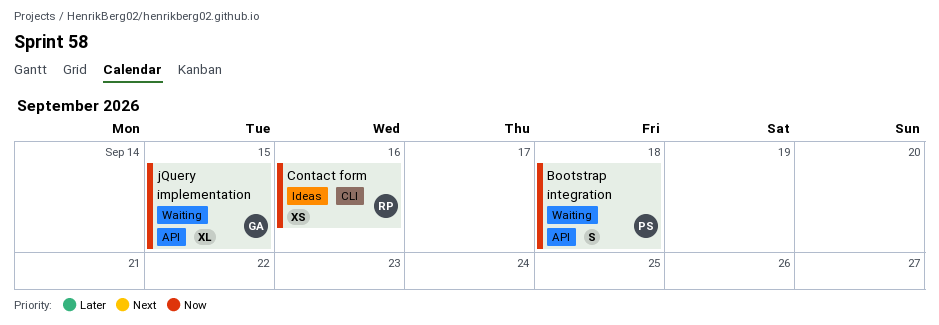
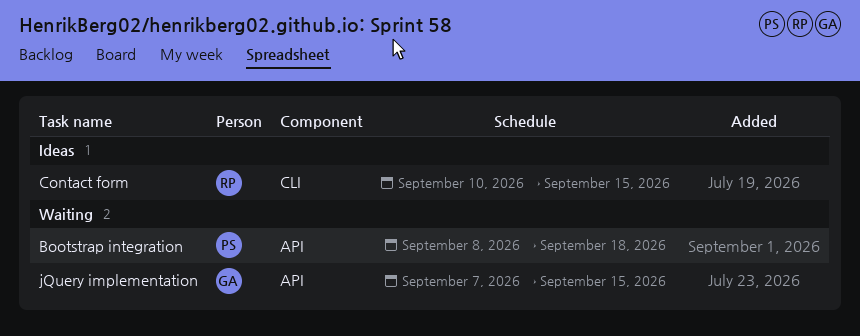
Contact form, due: Sep 16 -> Sep 15

